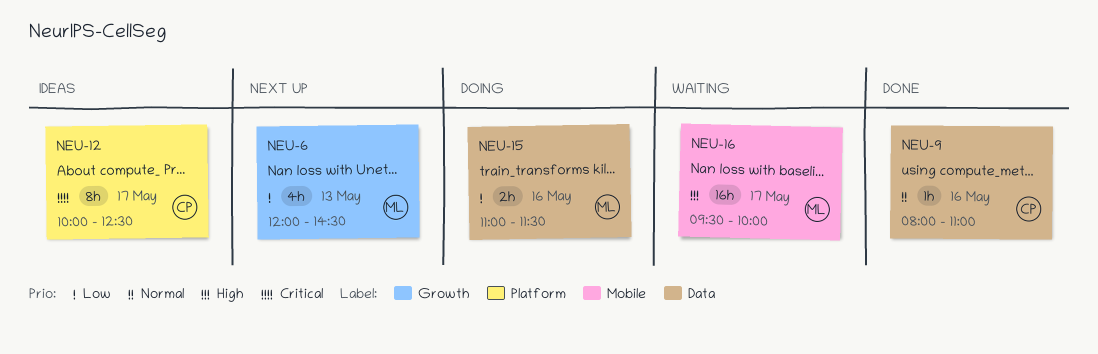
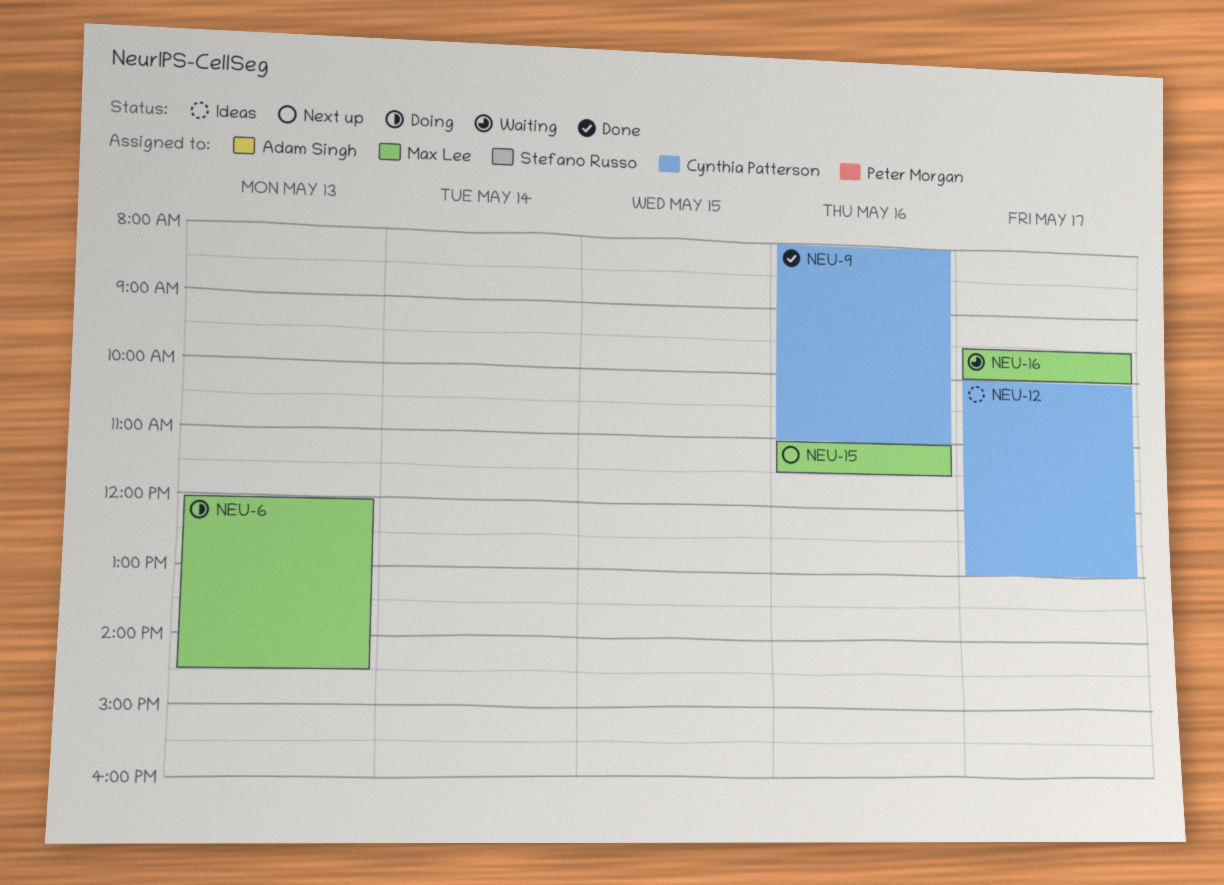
NEU-6, status: Next up -> Doing
NEU-12, ends: 12:30 -> 13:00
NEU-15, status: Doing -> Next up

